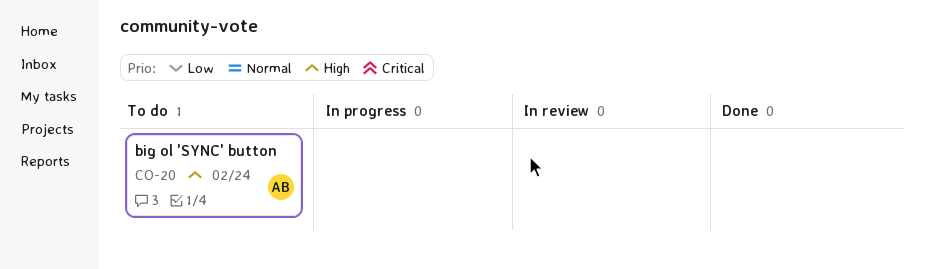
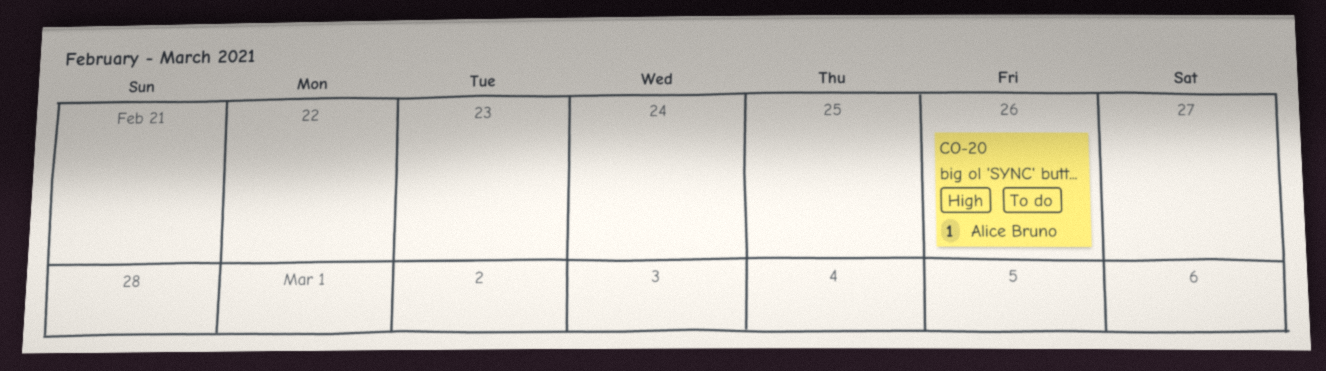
CO-20, due: Feb 24 -> Feb 26

